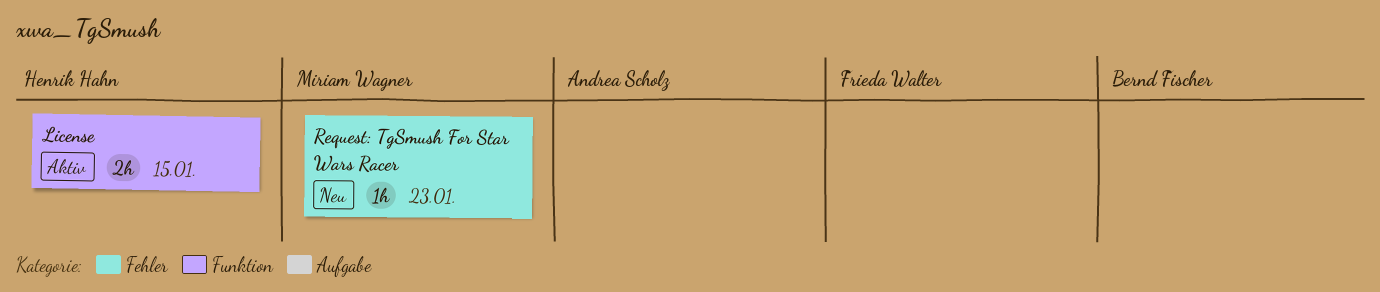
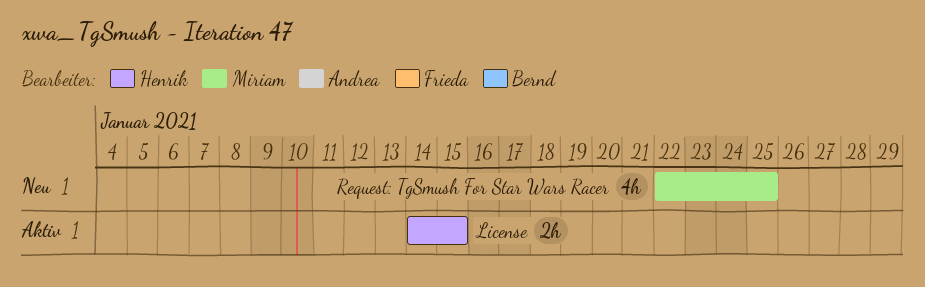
Request: TgSmush For Star Wars Racer, estimate: 1h -> 4h
Request: TgSmush For Star Wars Racer, due: Jan 23 -> Jan 25

